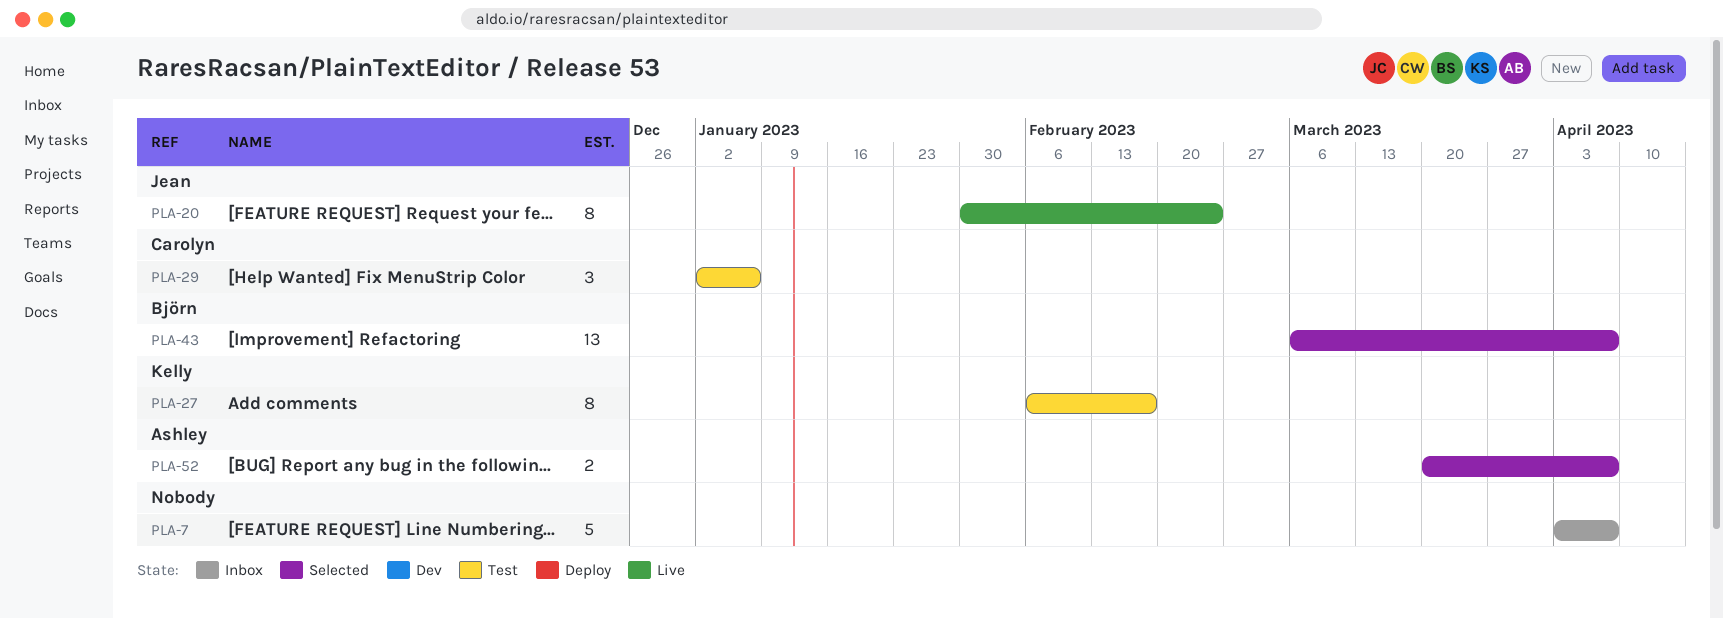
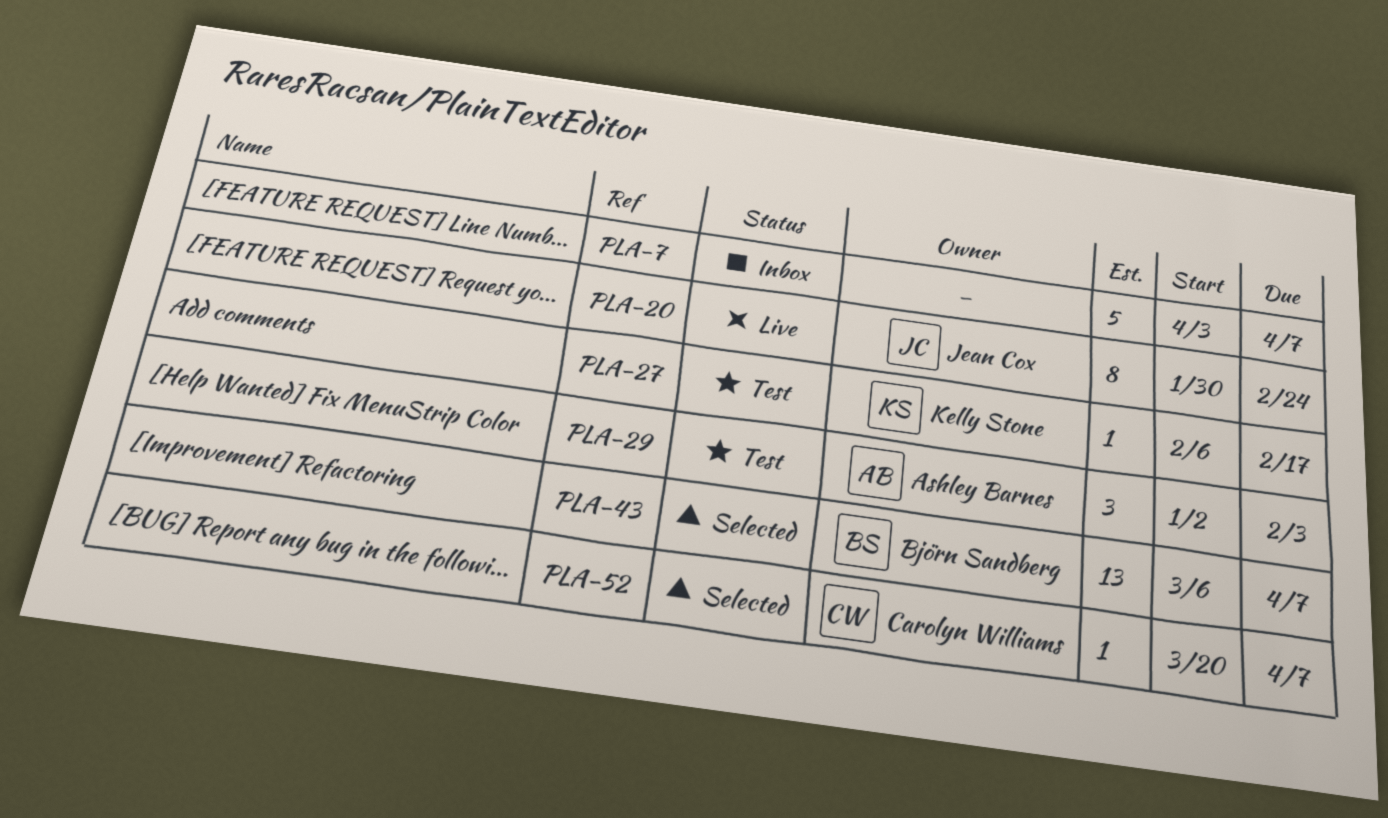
PLA-27, estimate: 8 -> 1
PLA-29, owner: Carolyn Williams -> Ashley Barnes
PLA-29, due: Jan 6 -> Feb 3
PLA-52, owner: Ashley Barnes -> Carolyn Williams
PLA-52, estimate: 2 -> 1

